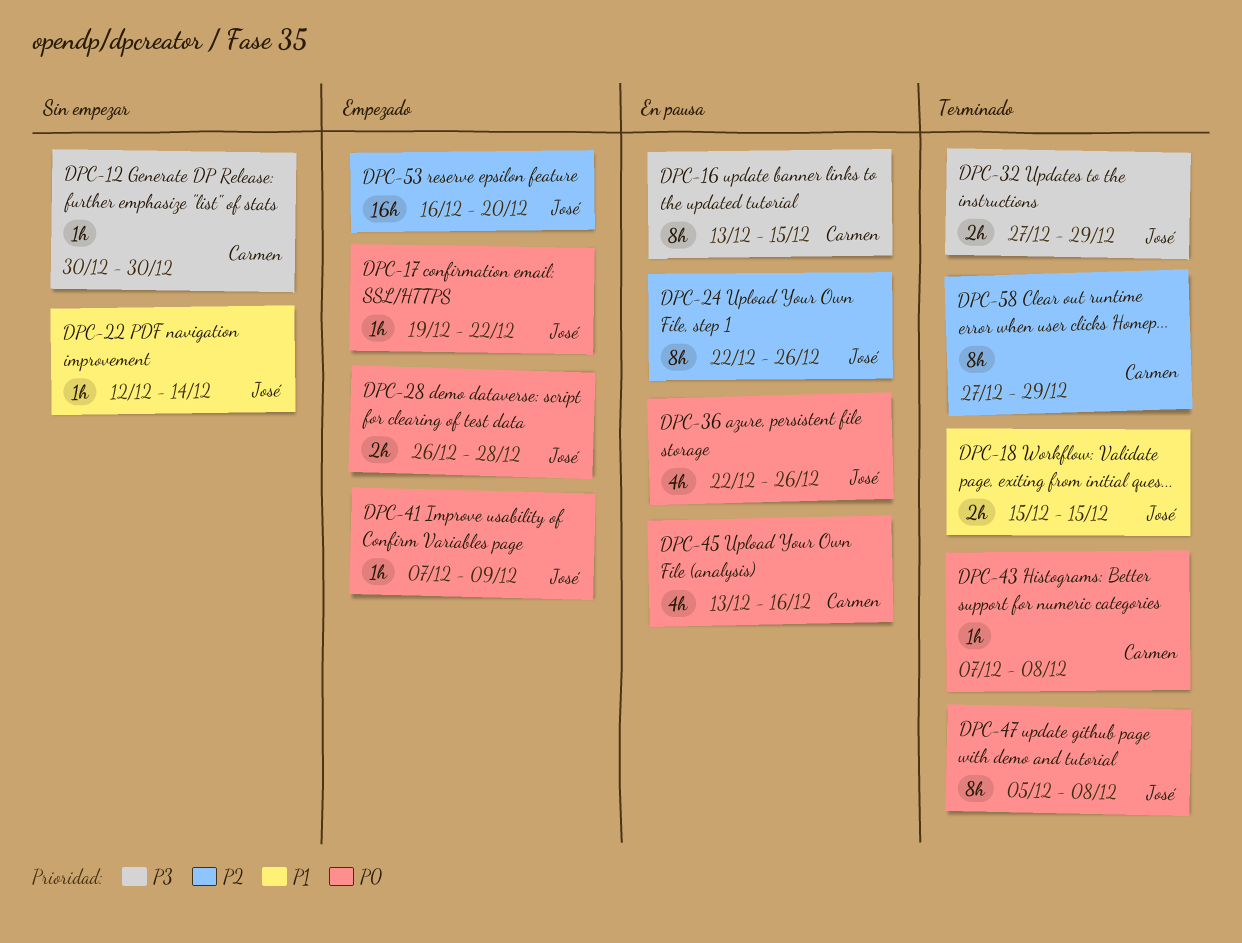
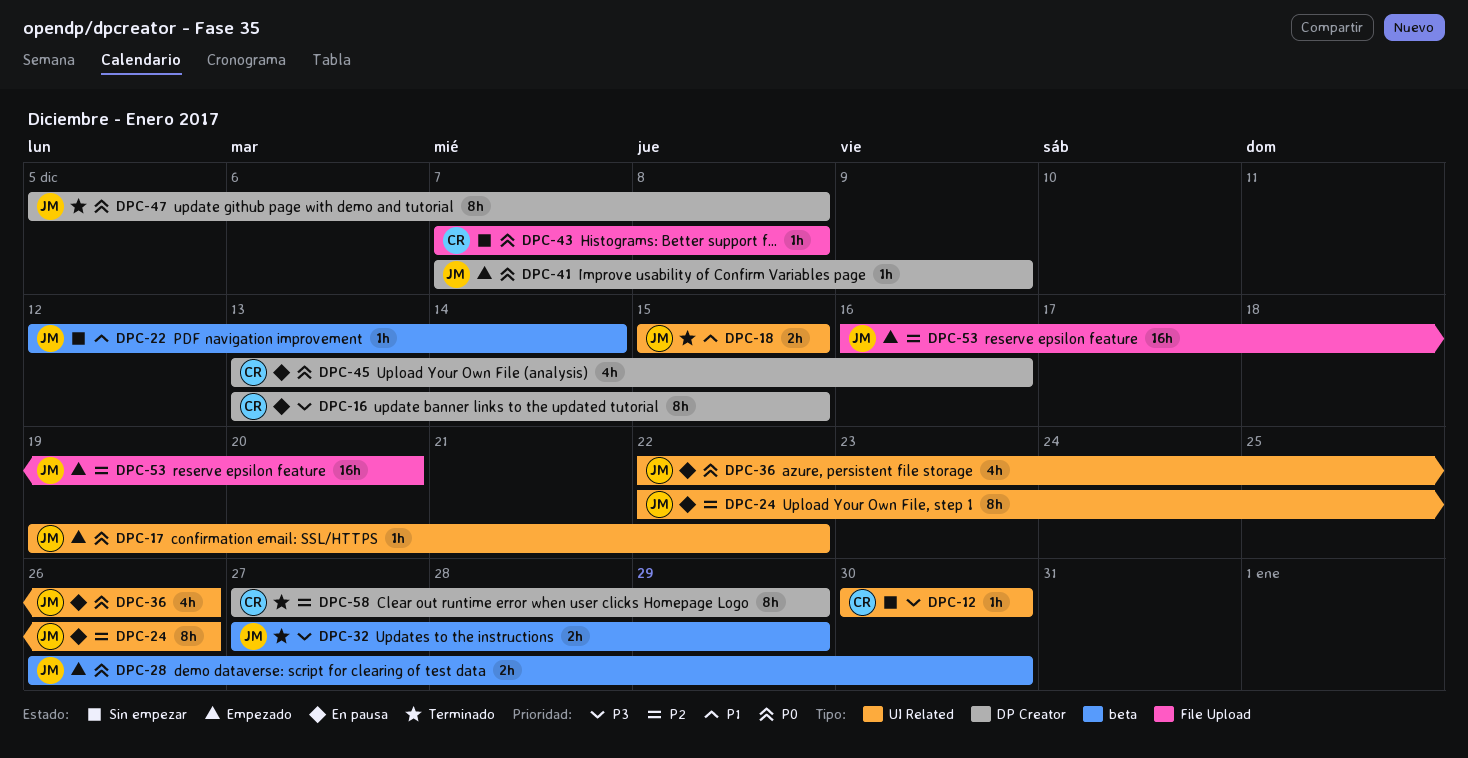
DPC-28, due: Dec 28 -> Dec 30
DPC-43, status: Terminado -> Sin empezar

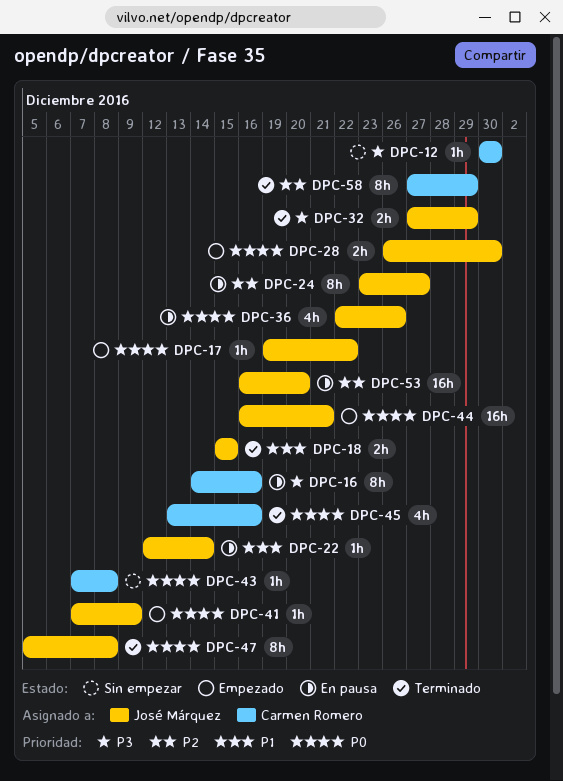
DPC-16, start: Dec 13 -> Dec 14
DPC-16, due: Dec 15 -> Dec 16
DPC-22, status: Sin empezar -> En pausa
DPC-24, start: Dec 22 -> Dec 23
DPC-24, due: Dec 26 -> Dec 27
DPC-44: none -> present
DPC-45, status: En pausa -> Terminado
DPC-53, status: Empezado -> En pausa

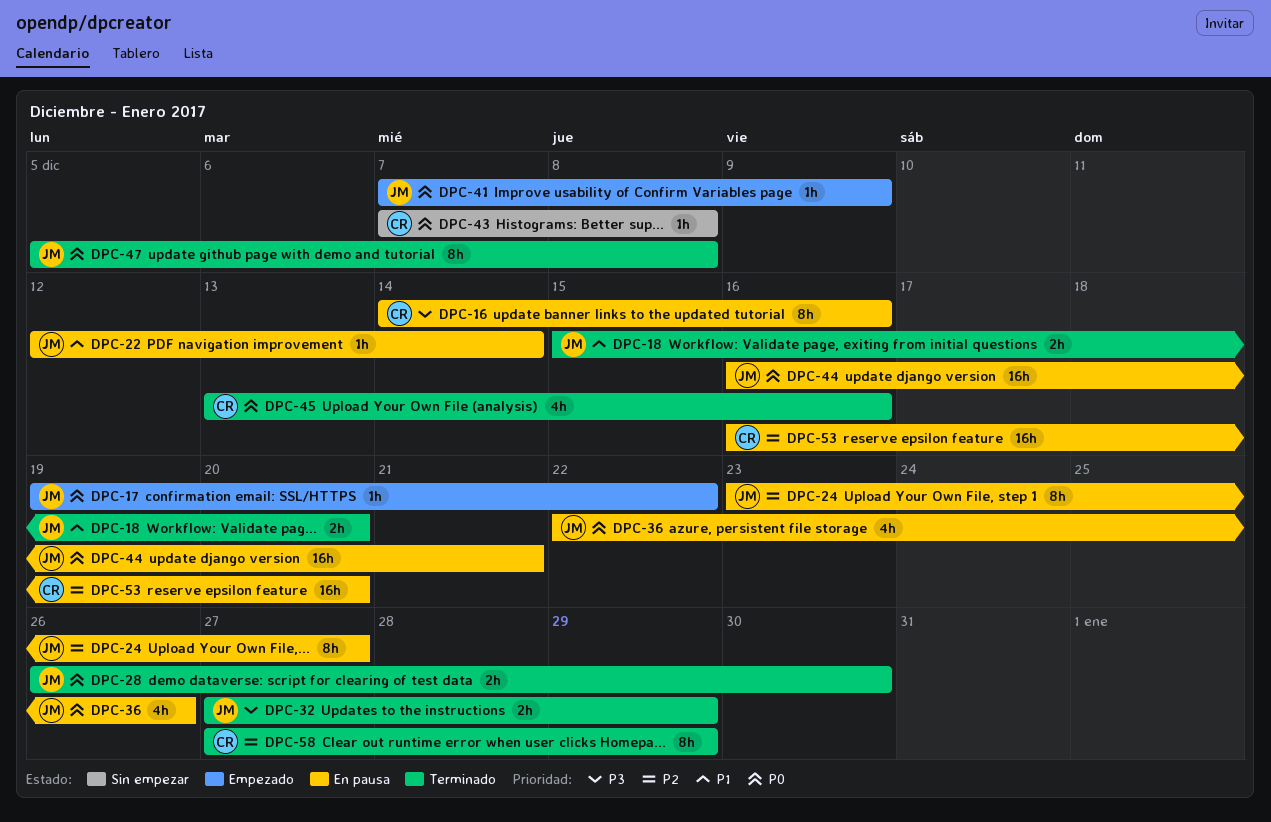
DPC-12: present -> none
DPC-18, due: Dec 15 -> Dec 20
DPC-28, status: Empezado -> Terminado
DPC-44, status: Empezado -> En pausa
DPC-53, owner: José Márquez -> Carmen Romero

